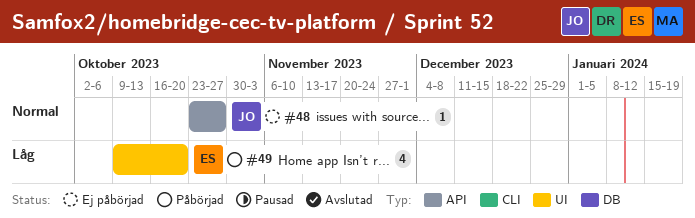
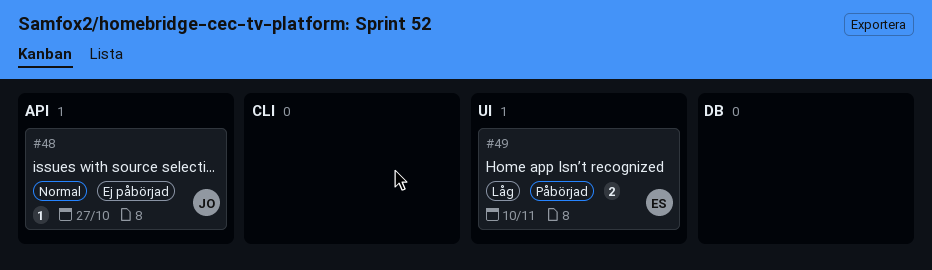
#49, estimate: 4 -> 2
#49, due: Oct 20 -> Nov 10

